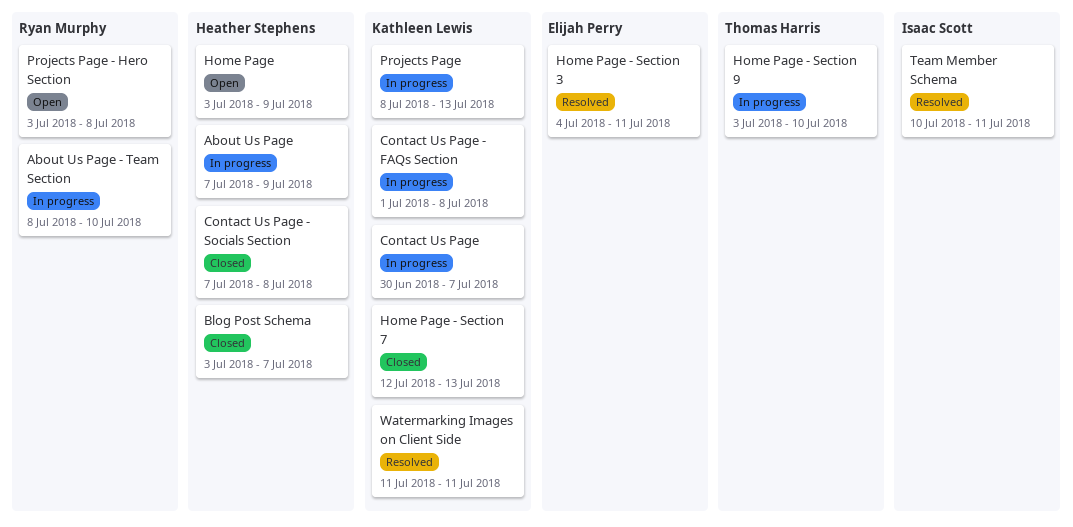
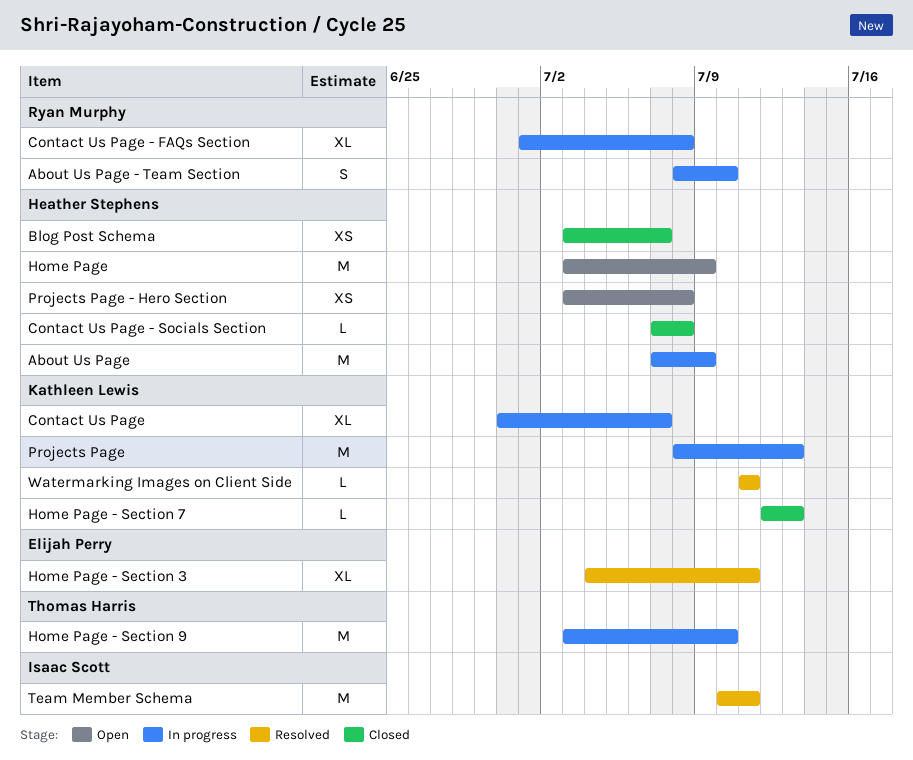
Contact Us Page - FAQs Section, owner: Kathleen Lewis -> Ryan Murphy
Projects Page - Hero Section, owner: Ryan Murphy -> Heather Stephens

